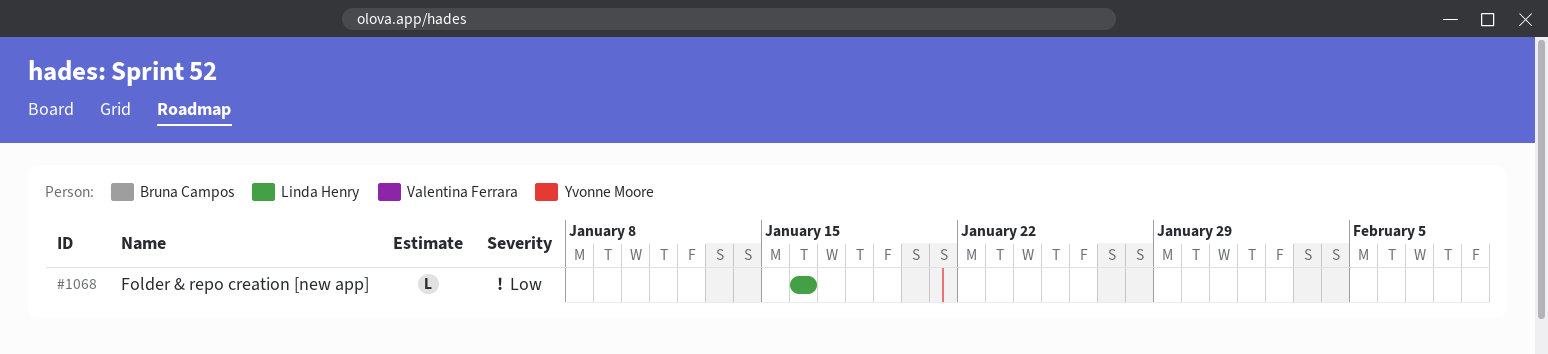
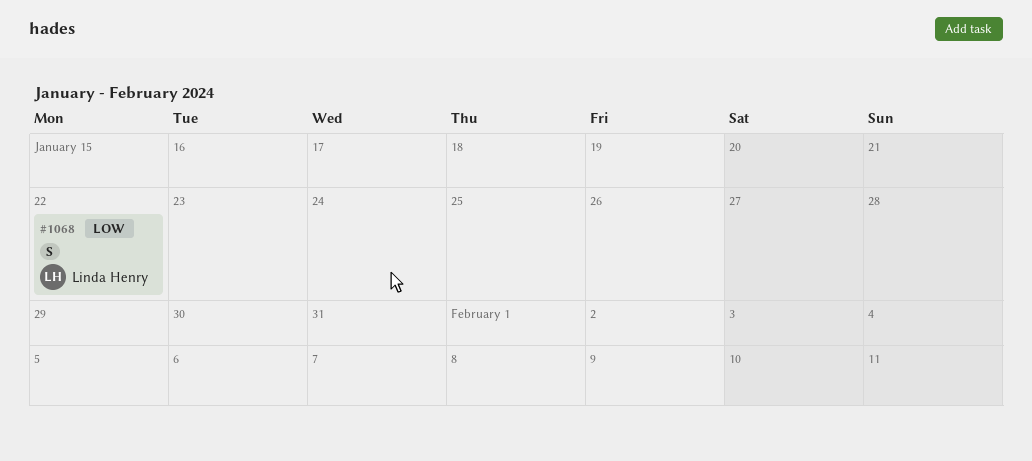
#1068, estimate: L -> S
#1068, due: Jan 16 -> Jan 22

